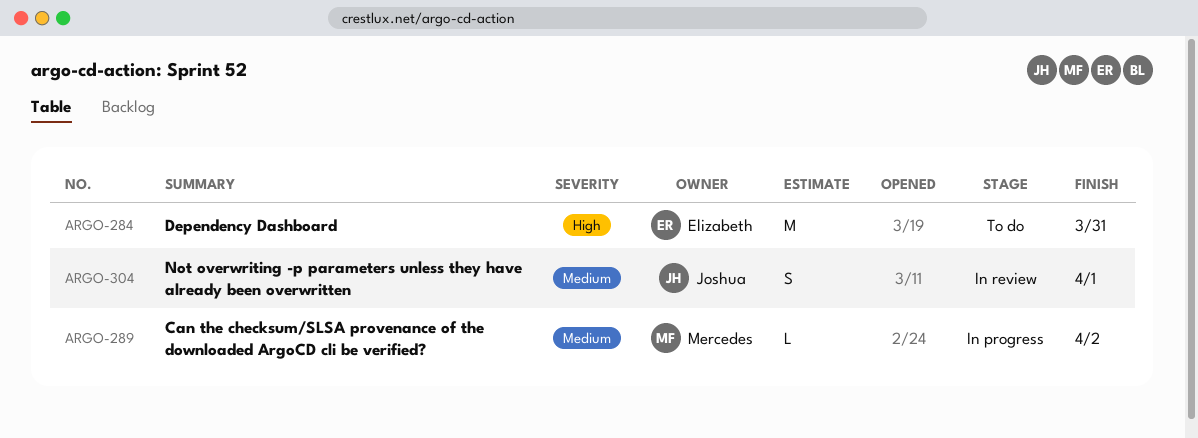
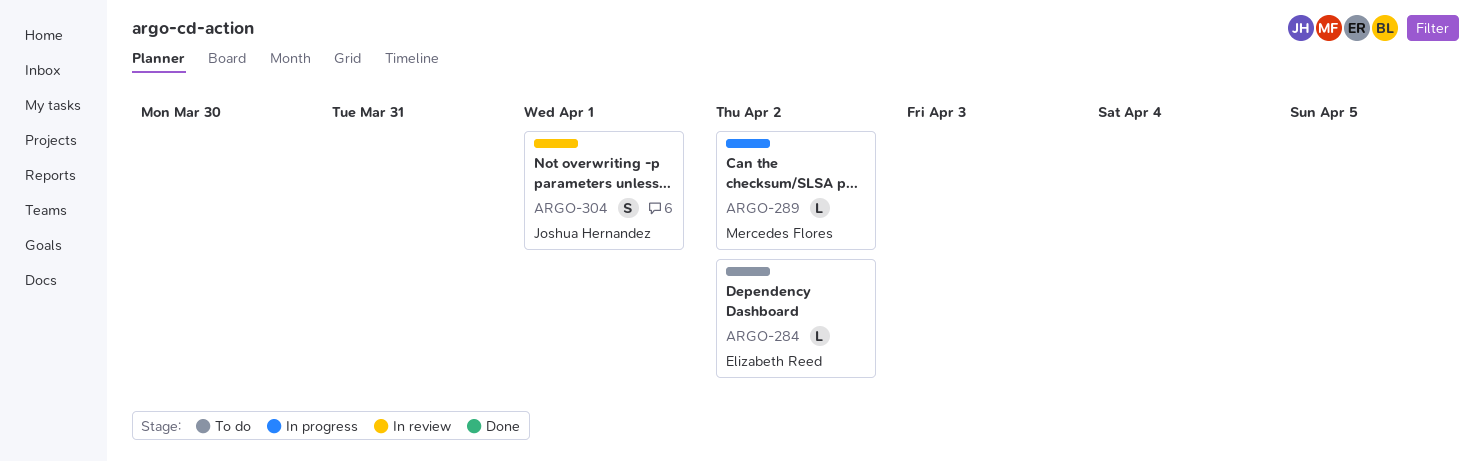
ARGO-284, estimate: M -> L
ARGO-284, due: Mar 31 -> Apr 2

